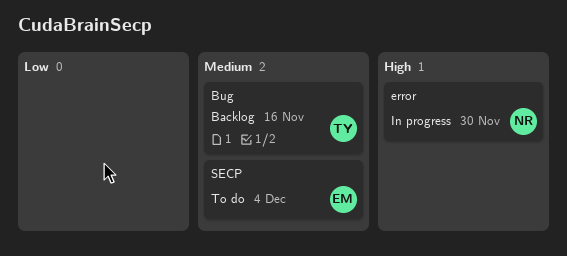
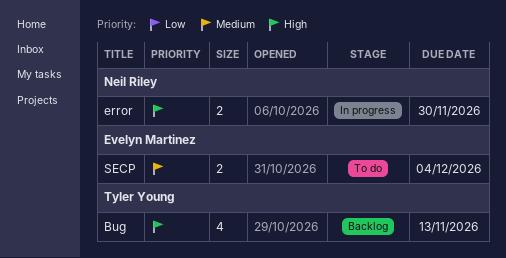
Bug, priority: Medium -> High
Bug, due: Nov 16 -> Nov 13

